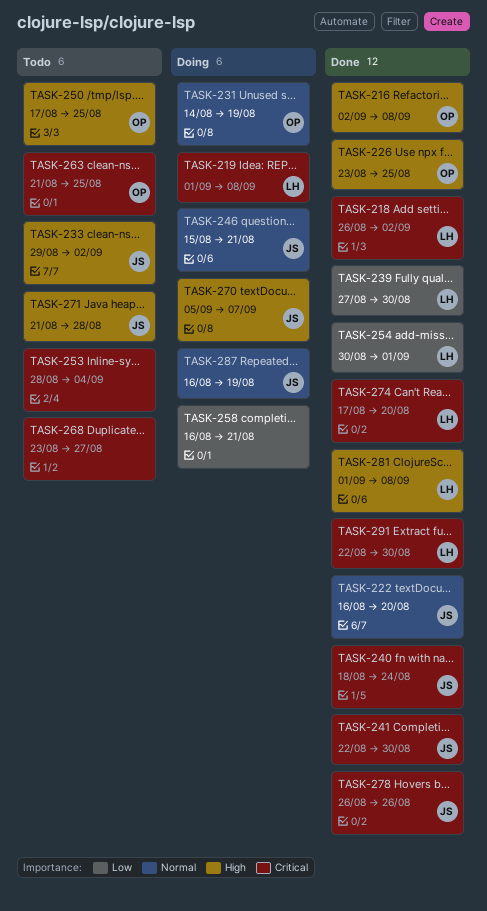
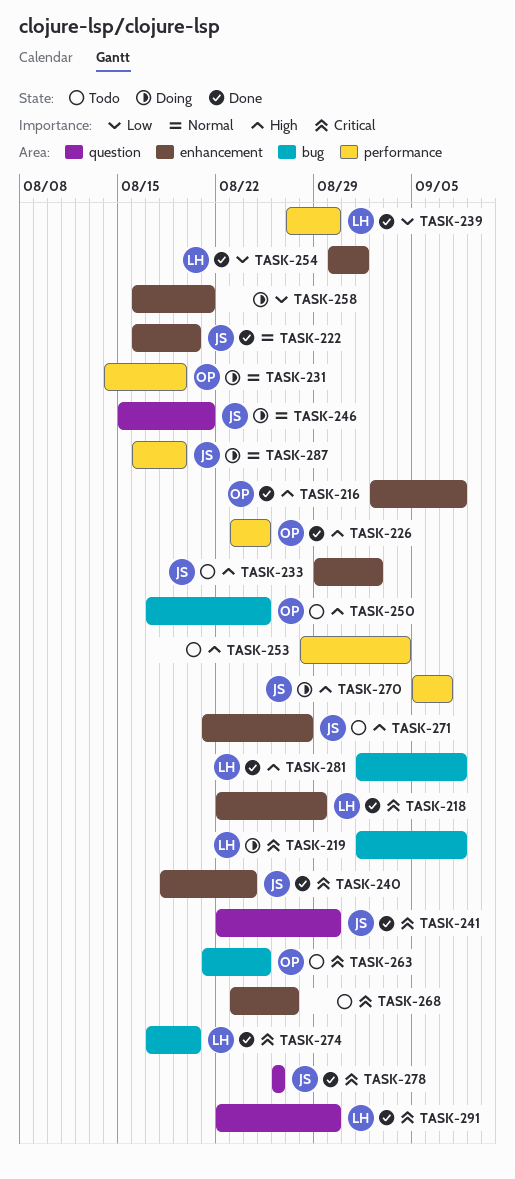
TASK-218, start: Aug 26 -> Aug 22
TASK-218, due: Sep 2 -> Aug 29
TASK-253, priority: Critical -> High

